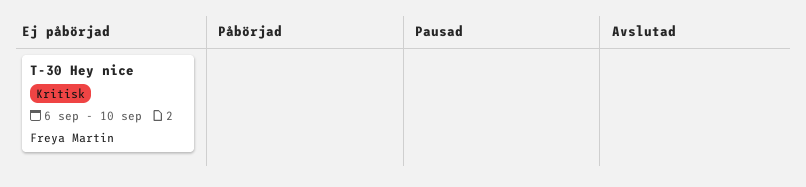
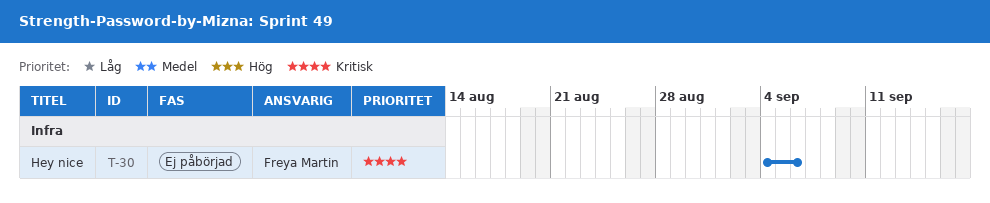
T-30, start: Sep 6 -> Sep 4
T-30, due: Sep 10 -> Sep 6

